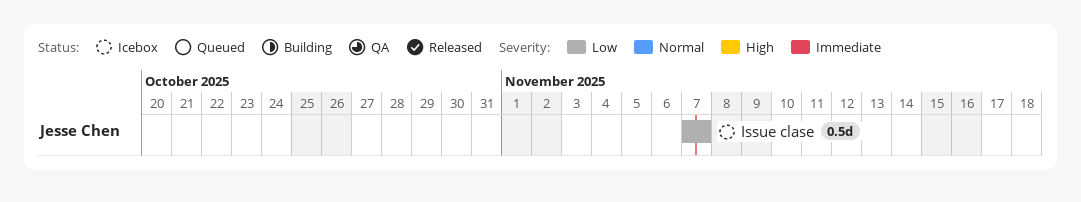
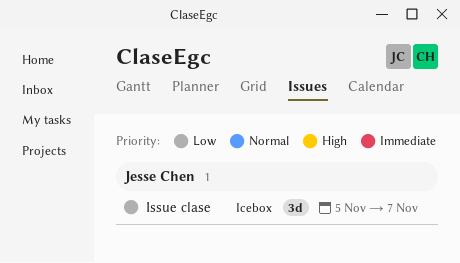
Issue clase, estimate: 0.5d -> 3d
Issue clase, start: Nov 7 -> Nov 5

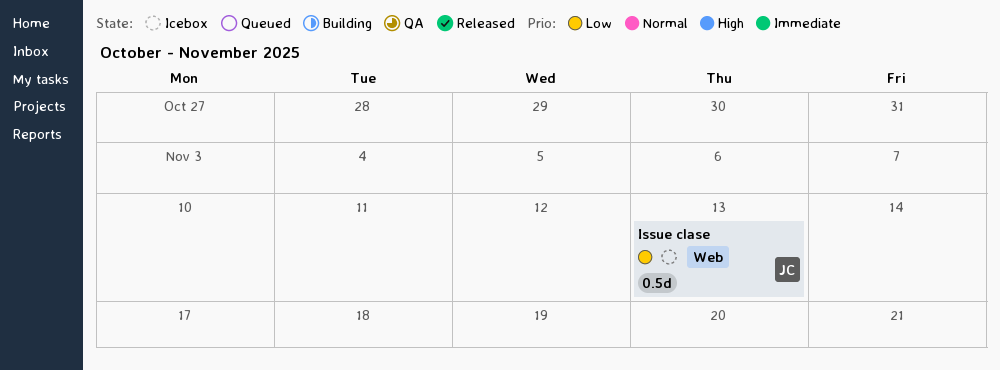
Issue clase, estimate: 3d -> 0.5d
Issue clase, due: Nov 7 -> Nov 13

